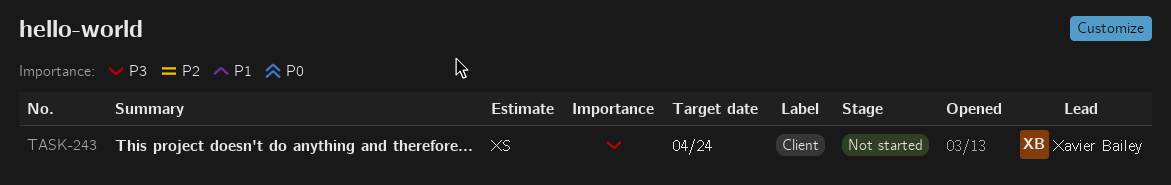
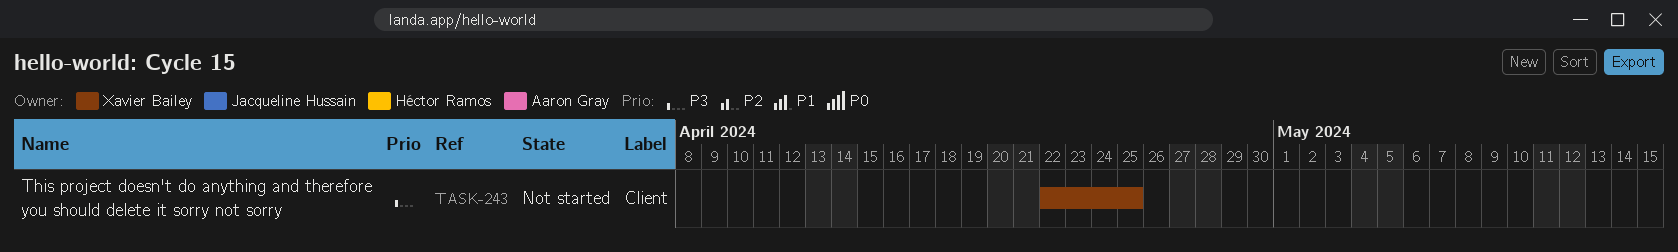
TASK-243, due: Apr 24 -> Apr 25

